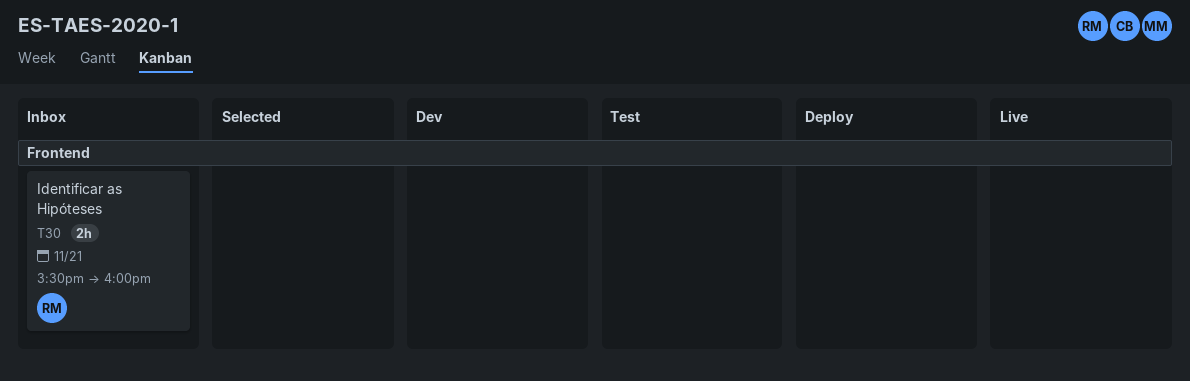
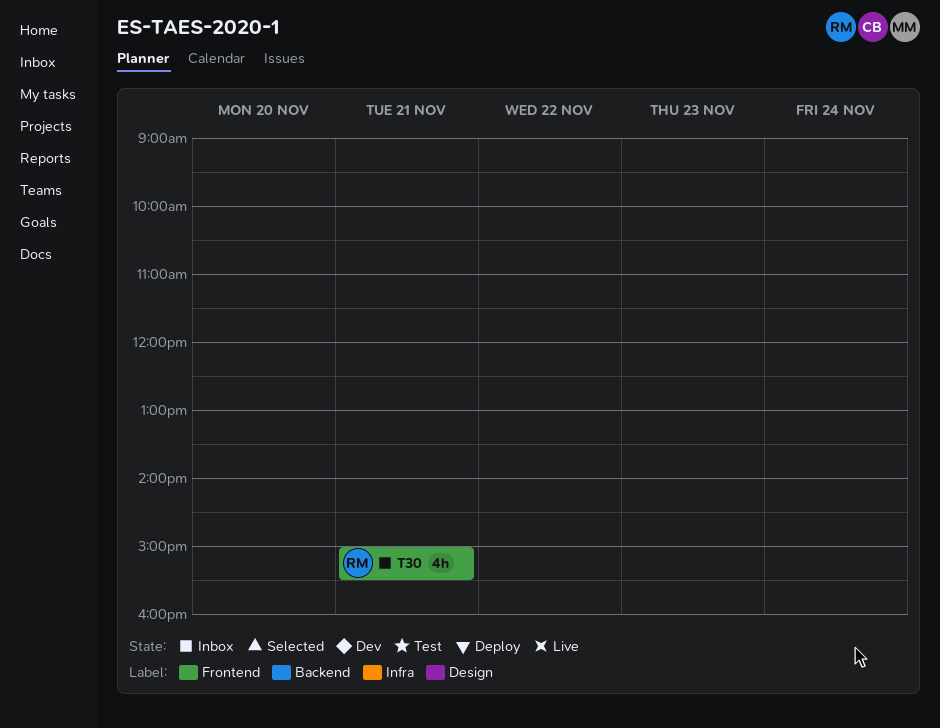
T30, estimate: 2h -> 4h
T30, begins: 15:30 -> 15:00
T30, ends: 16:00 -> 15:30

